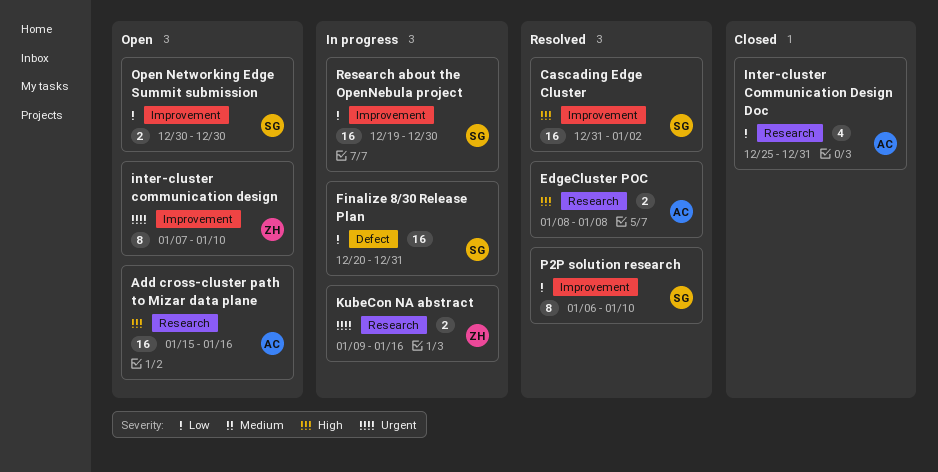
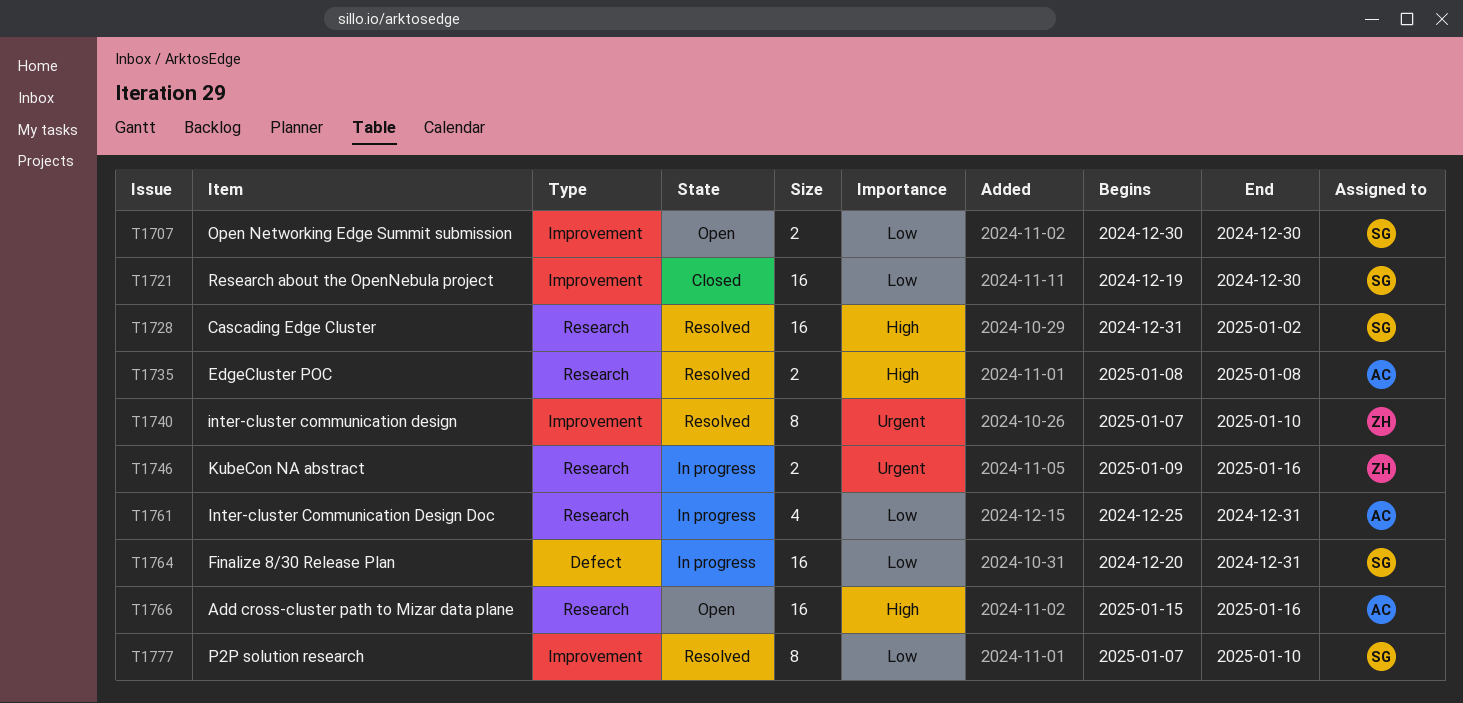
Cascading Edge Cluster, label: Improvement -> Research
inter-cluster communication design, status: Open -> Resolved
Inter-cluster Communication Design Doc, status: Closed -> In progress
P2P solution research, start: Jan 6 -> Jan 7
Research about the OpenNebula project, status: In progress -> Closed

